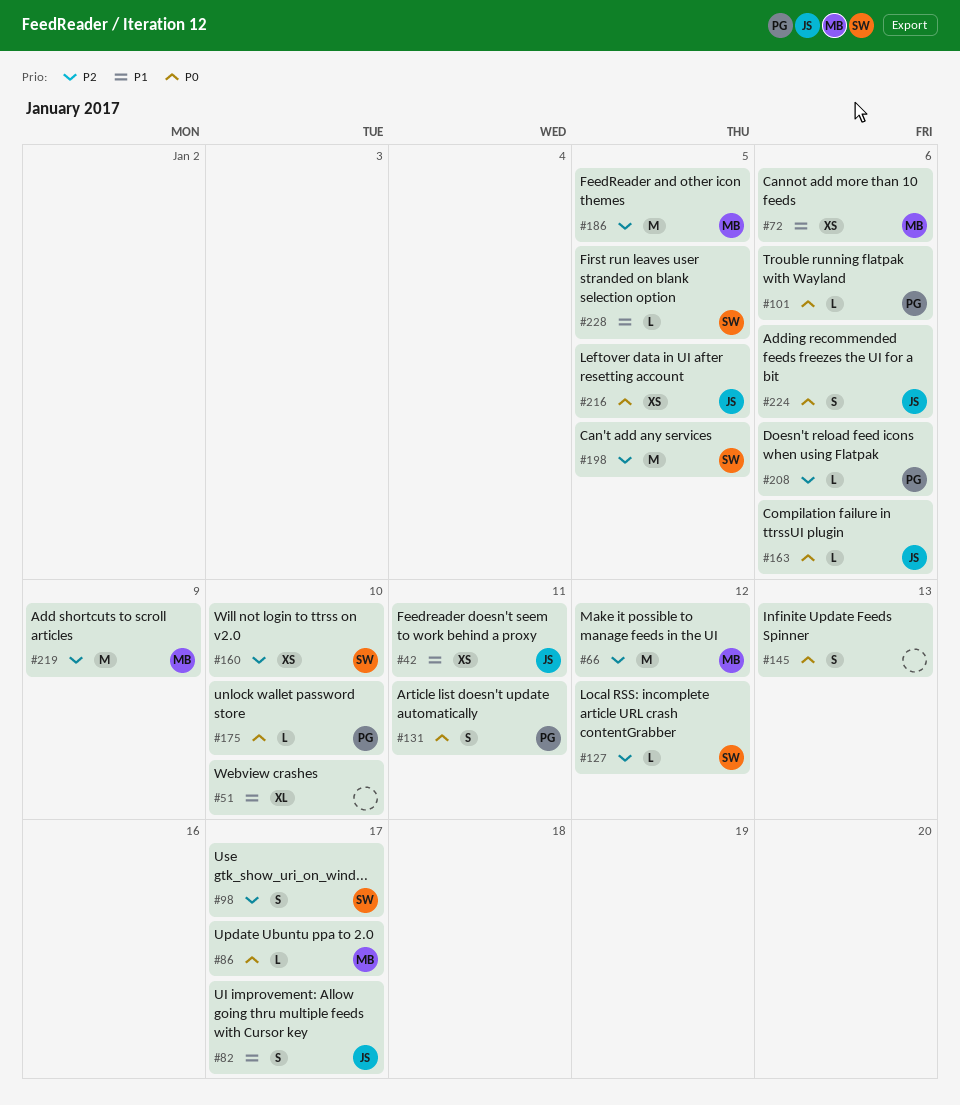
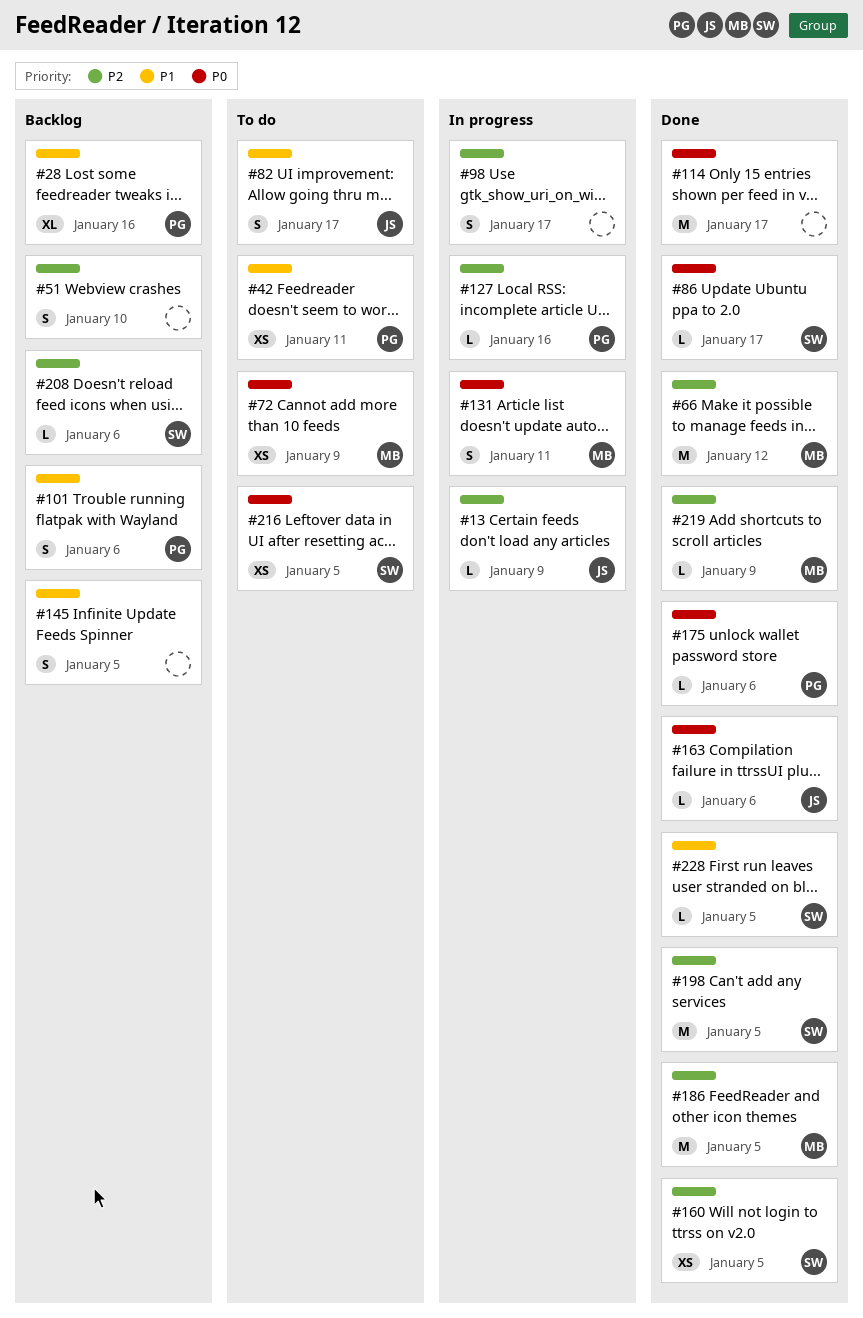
#13: none -> present
#28: none -> present
#42, owner: JS -> PG
#51, priority: P1 -> P2
#51, estimate: XL -> S
#72, priority: P1 -> P0
#72, due: Jan 6 -> Jan 9
#86, owner: MB -> SW
#98, owner: SW -> none
#101, priority: P0 -> P1
#101, estimate: L -> S
#114: none -> present
#127, owner: SW -> PG
#127, due: Jan 12 -> Jan 16
#131, owner: PG -> MB
#145, priority: P0 -> P1
#145, due: Jan 13 -> Jan 5
#160, due: Jan 10 -> Jan 5
#175, due: Jan 10 -> Jan 6
#208, owner: PG -> SW
#216, owner: JS -> SW
#219, estimate: M -> L
#224: present -> none

